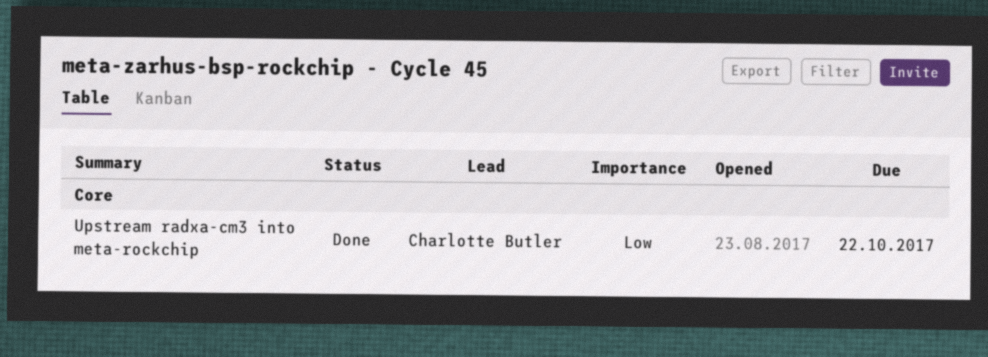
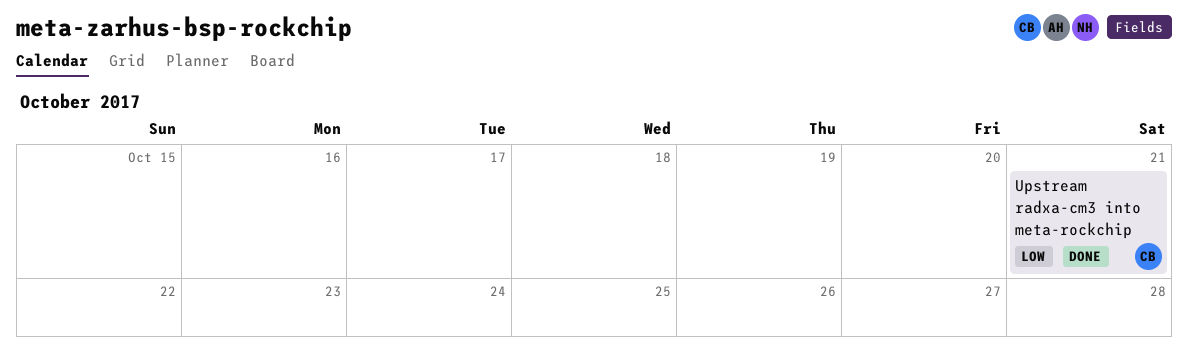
Upstream radxa-cm3 into meta-rockchip, due: Oct 22 -> Oct 21

